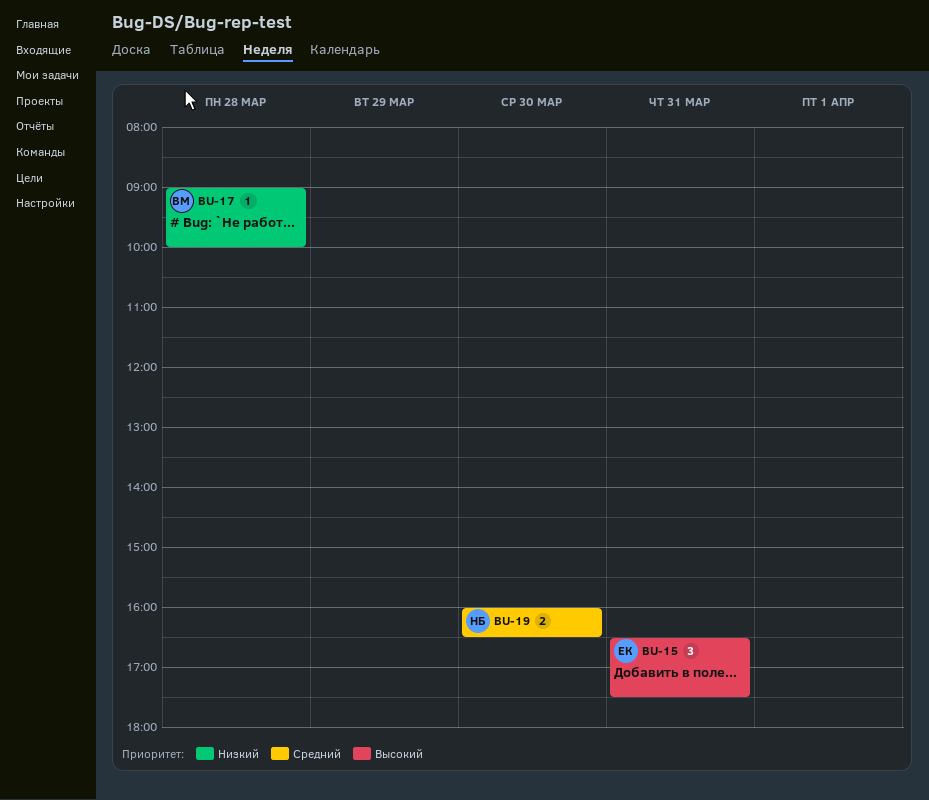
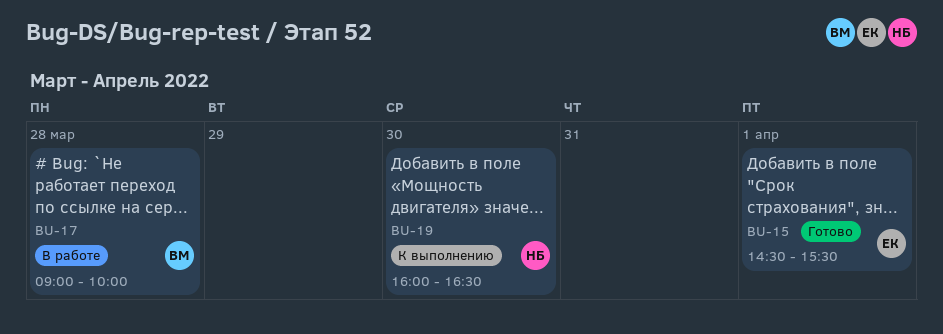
BU-15, day: Mar 31 -> Apr 1
BU-15, begins: 16:30 -> 14:30
BU-15, ends: 17:30 -> 15:30

